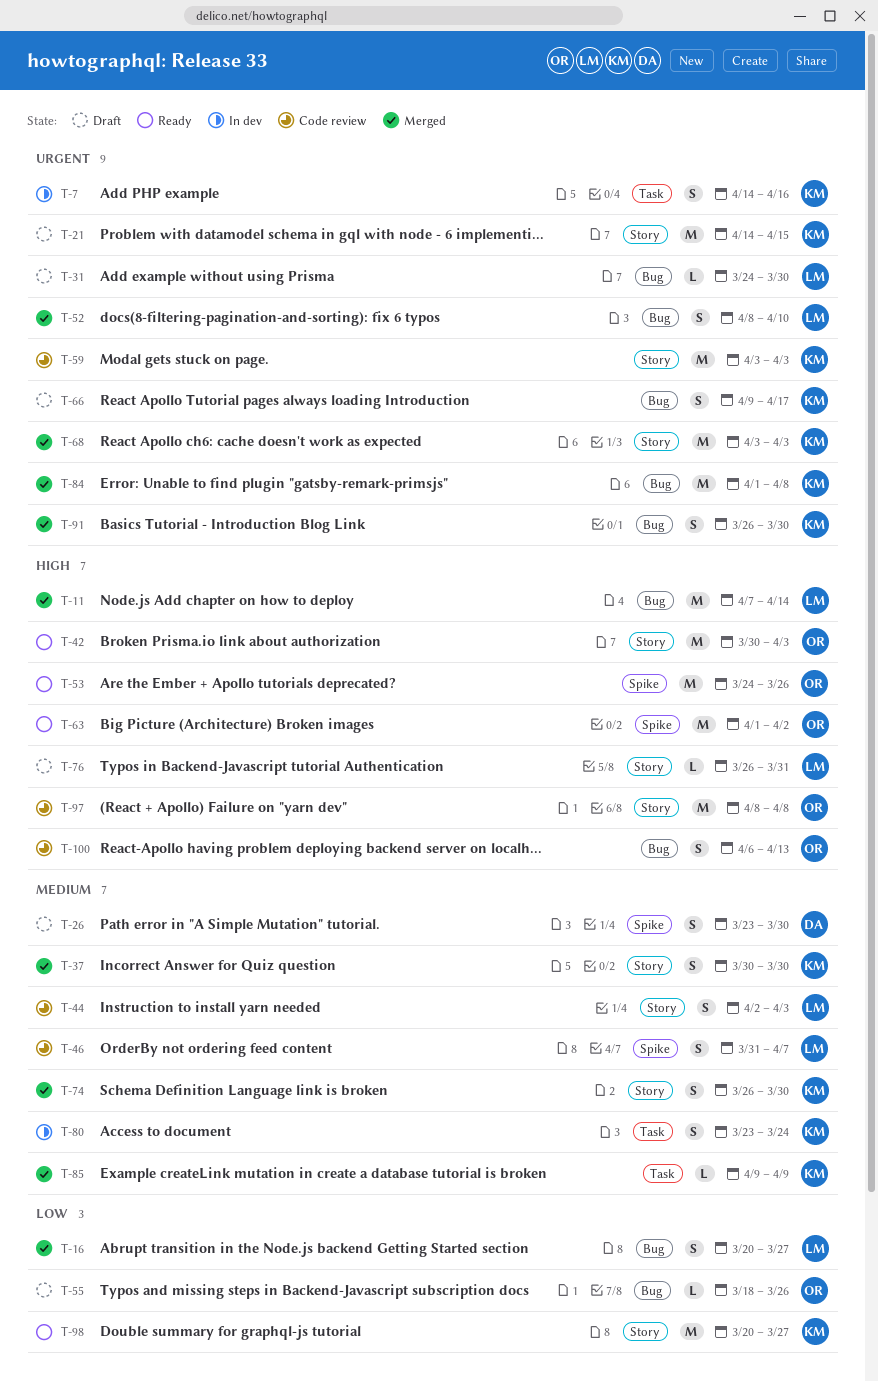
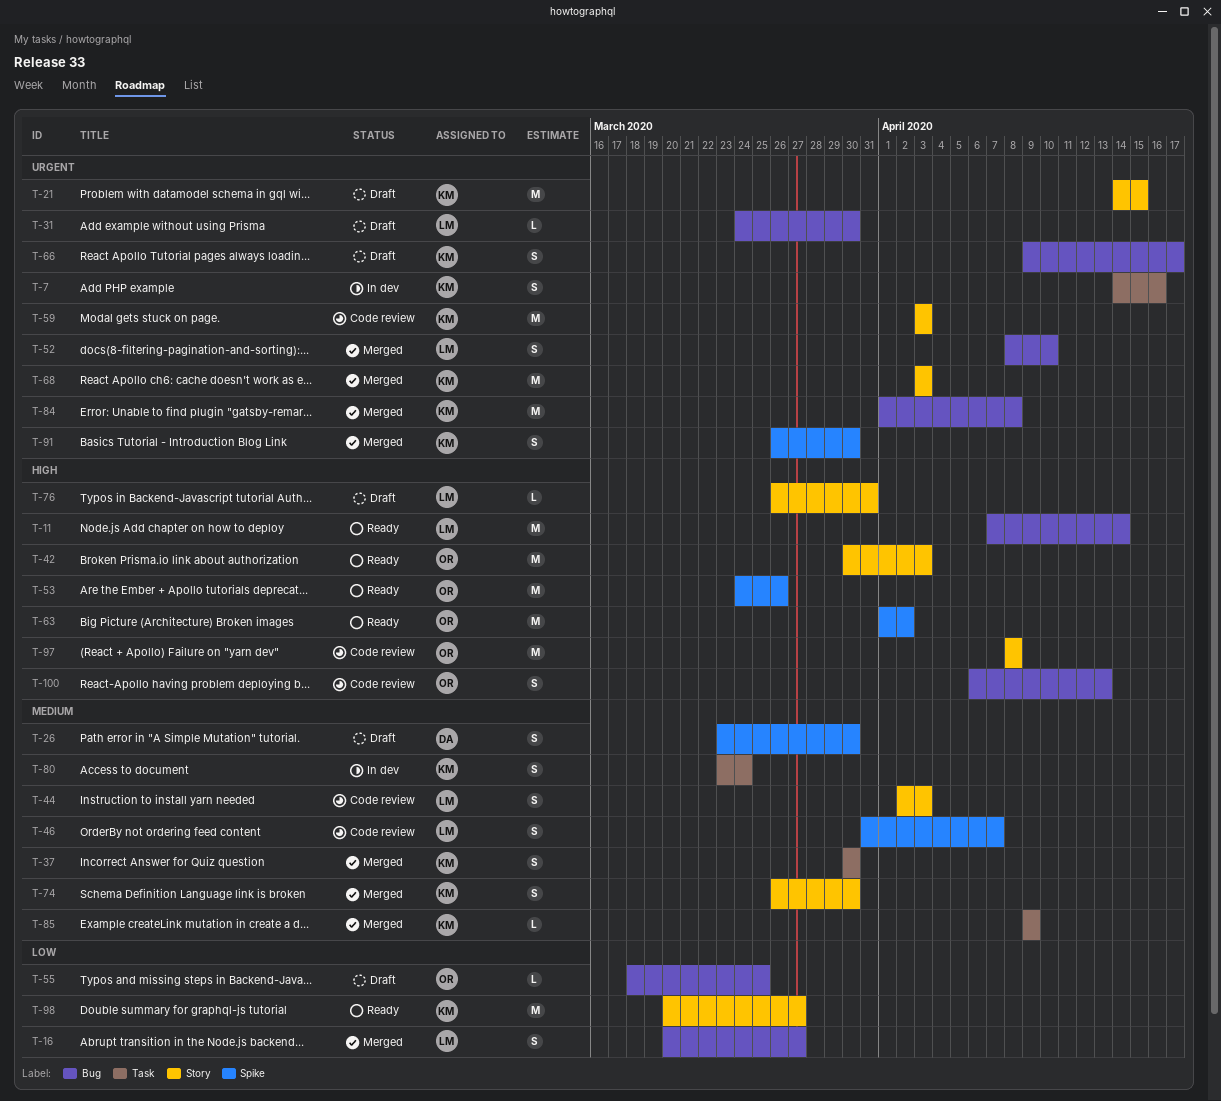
T-11, status: Merged -> Ready
T-37, label: Story -> Task
T-55, due: Mar 26 -> Mar 25
T-91, label: Bug -> Spike

